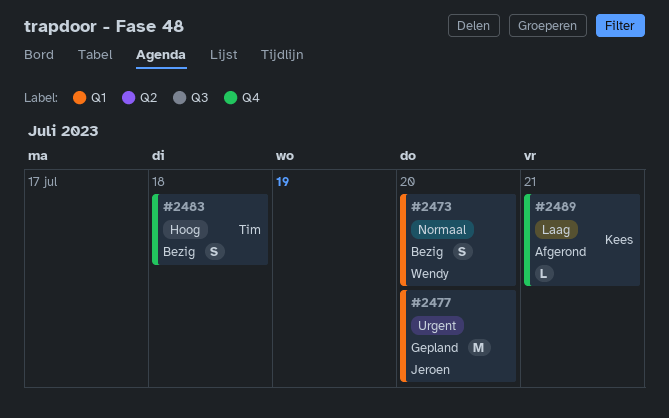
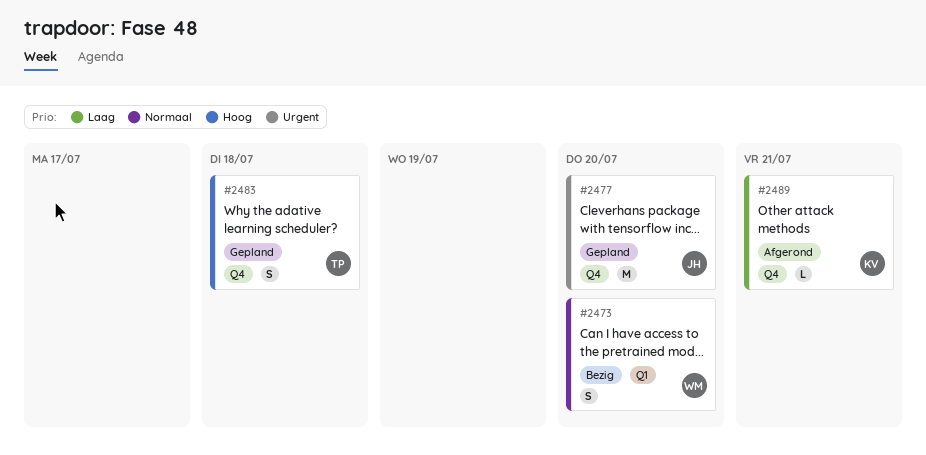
#2477, label: Q1 -> Q4
#2483, status: Bezig -> Gepland

